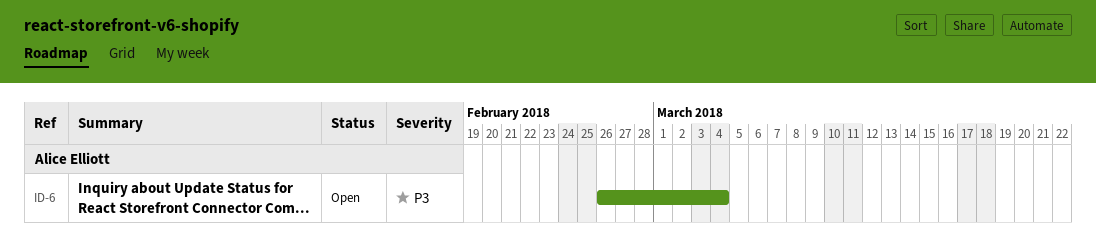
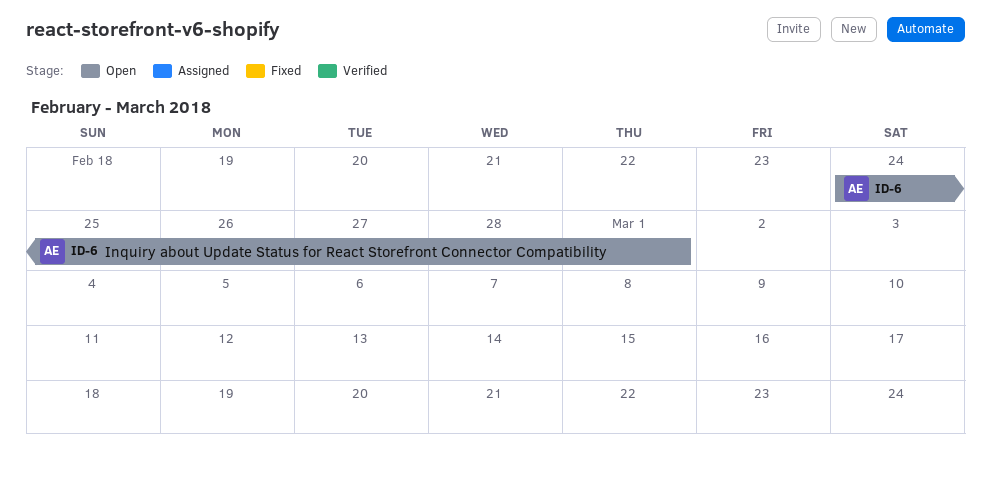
ID-6, start: Feb 26 -> Feb 24
ID-6, due: Mar 4 -> Mar 1

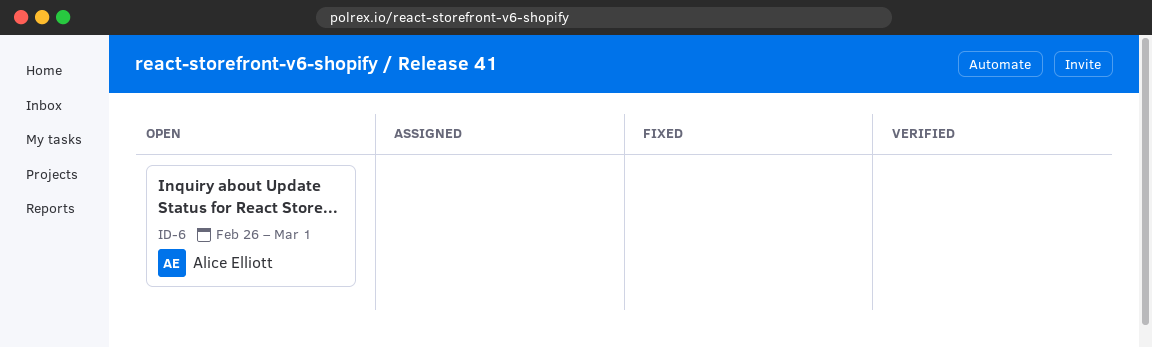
ID-6, start: Feb 24 -> Feb 26

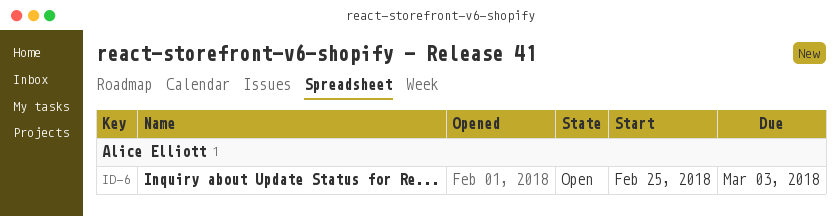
ID-6, start: Feb 26 -> Feb 25
ID-6, due: Mar 1 -> Mar 3

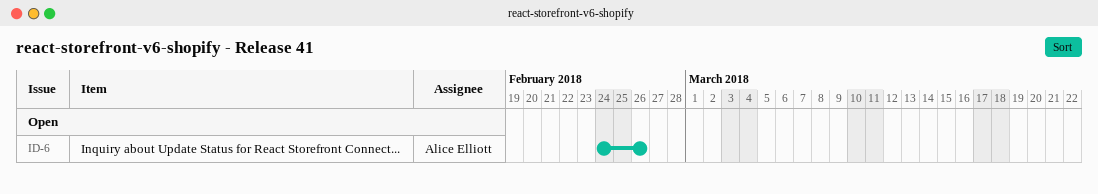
ID-6, start: Feb 25 -> Feb 24
ID-6, due: Mar 3 -> Feb 26

